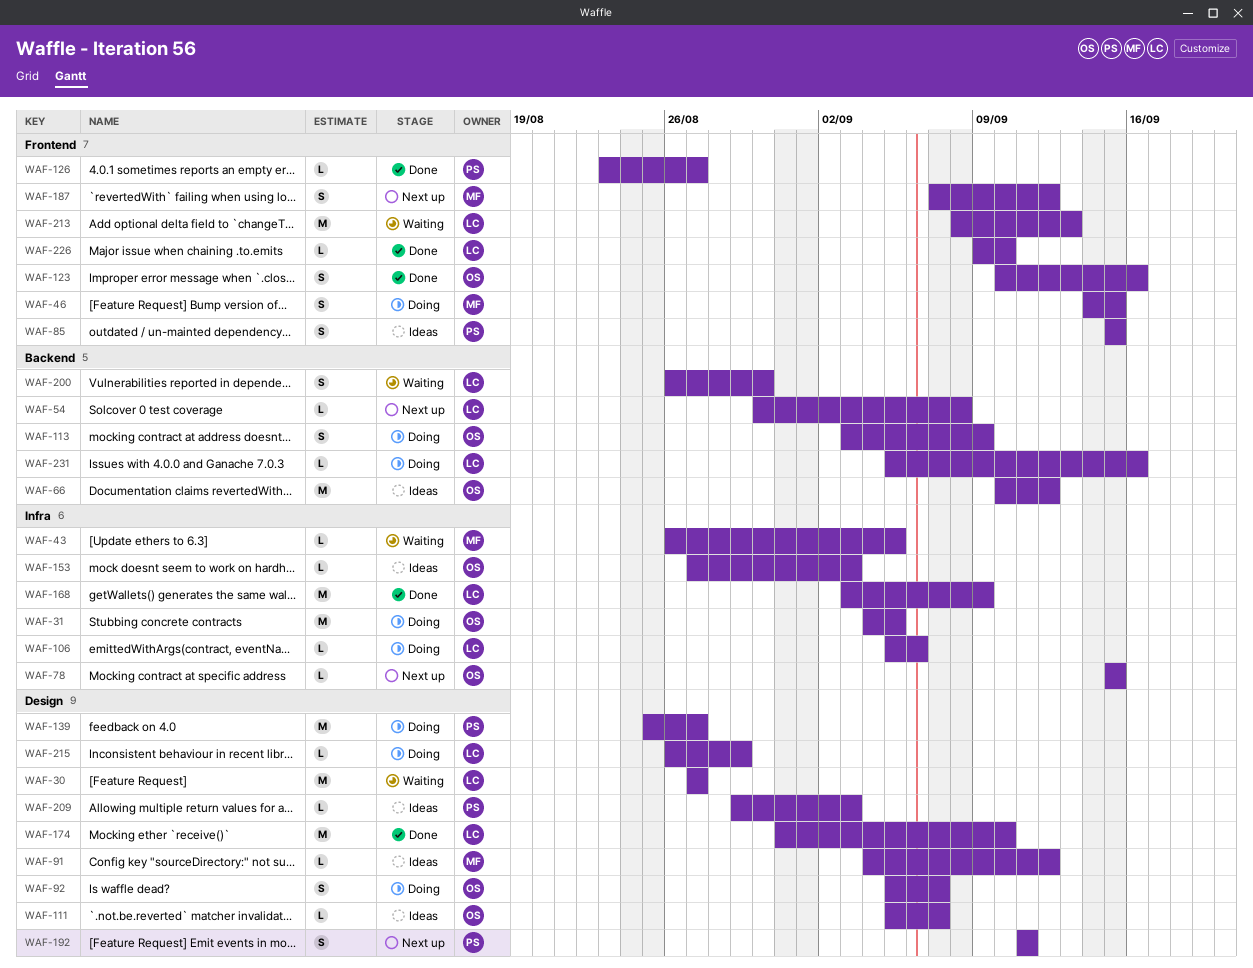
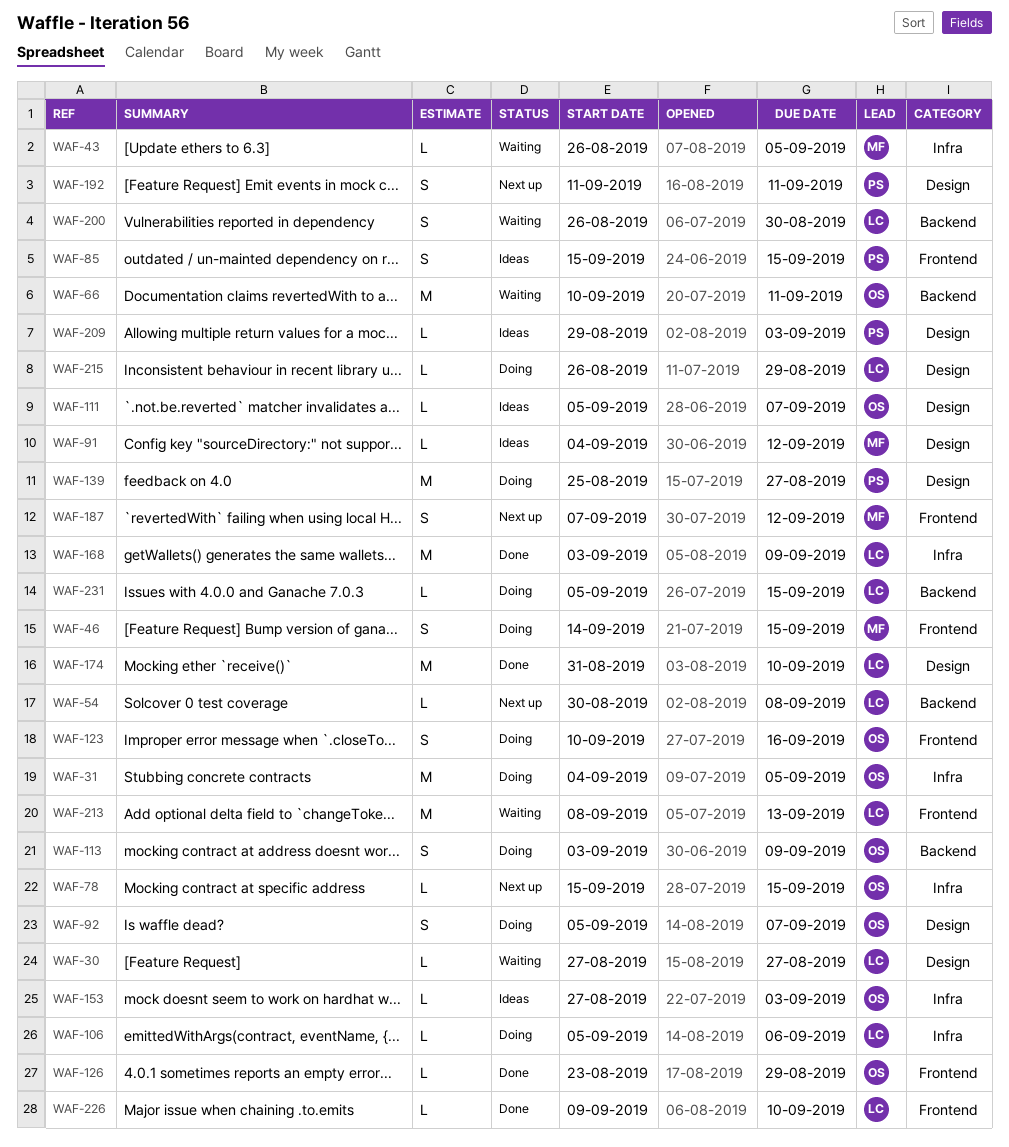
WAF-30, estimate: M -> L
WAF-66, status: Ideas -> Waiting
WAF-66, due: Sep 12 -> Sep 11
WAF-123, status: Done -> Doing
WAF-126, owner: PS -> OS
WAF-126, due: Aug 27 -> Aug 29
WAF-231, due: Sep 16 -> Sep 15

